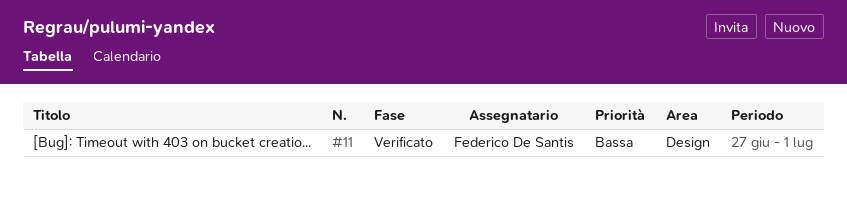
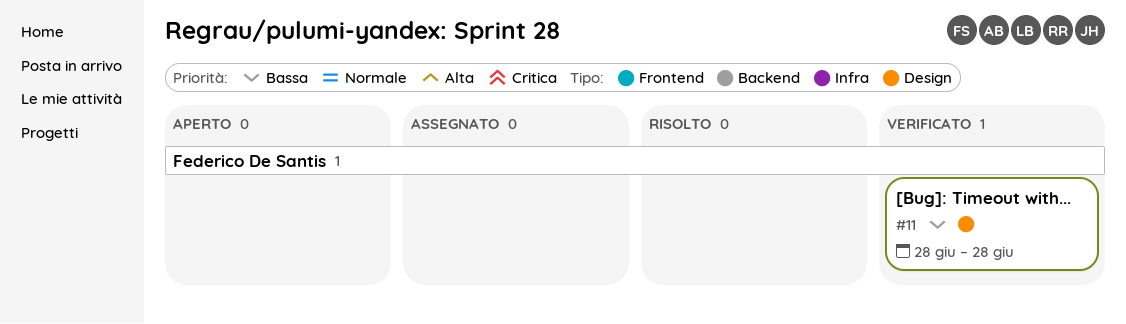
#11, start: Jun 27 -> Jun 28
#11, due: Jul 1 -> Jun 28

